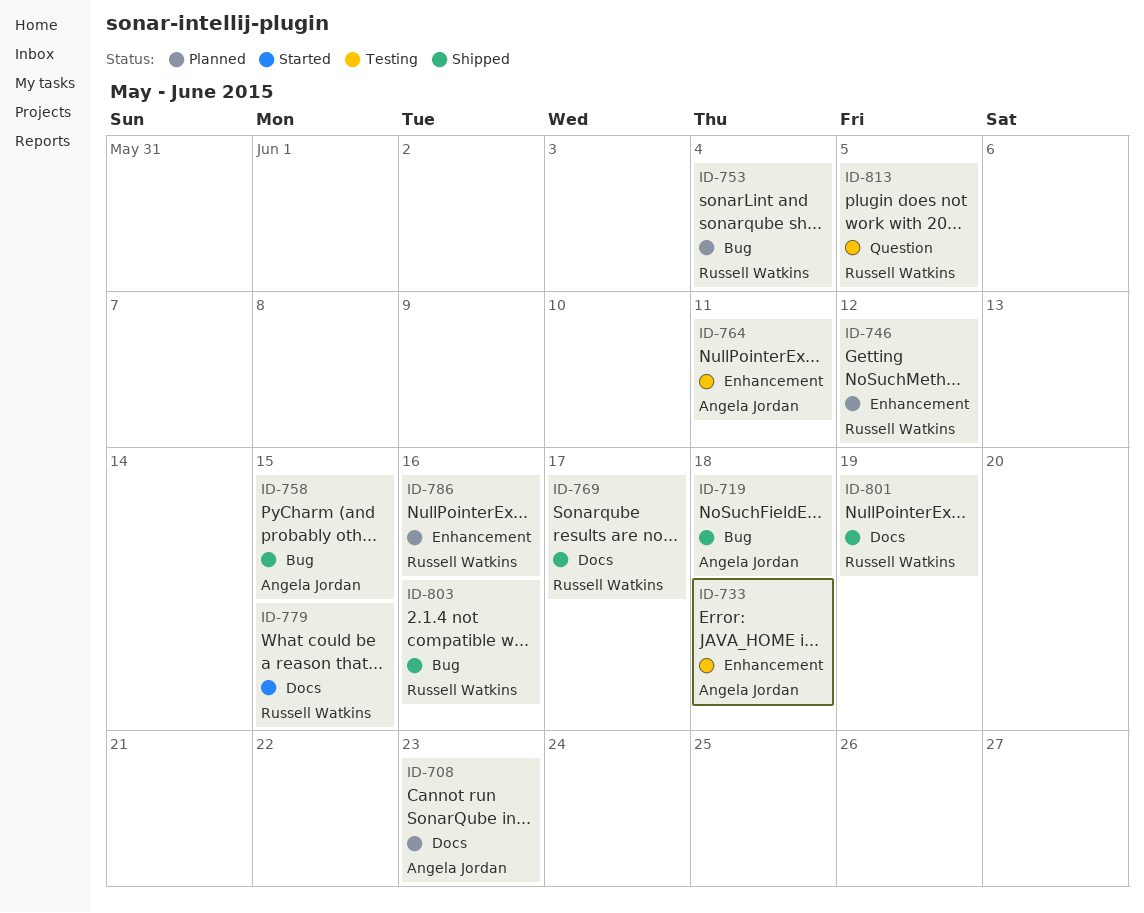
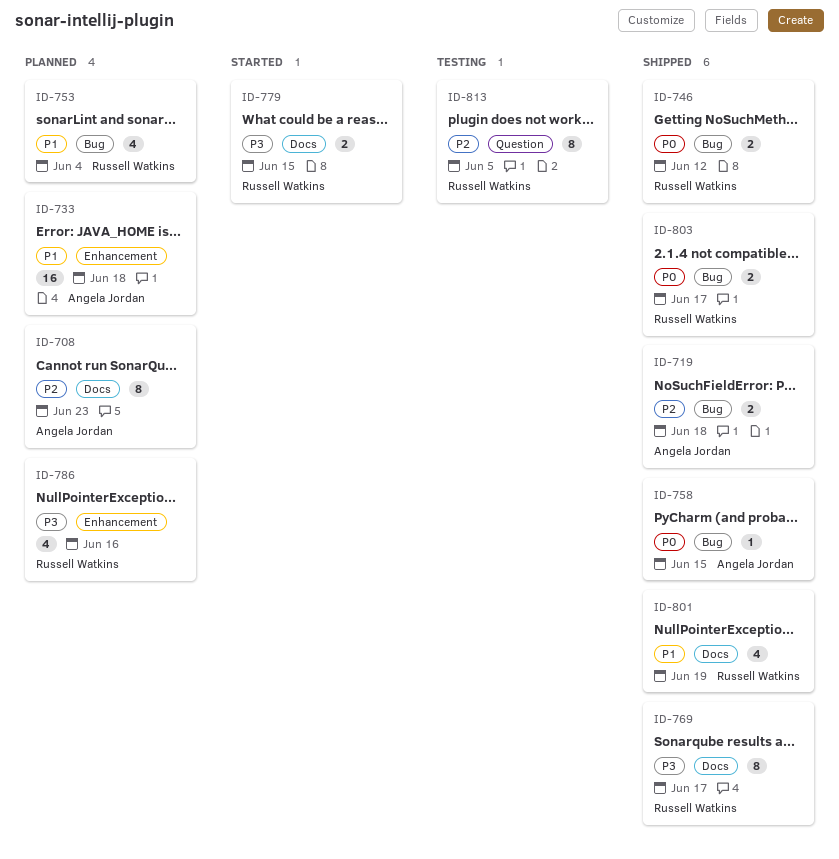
ID-733, status: Testing -> Planned
ID-746, status: Planned -> Shipped
ID-746, label: Enhancement -> Bug
ID-764: present -> none
ID-803, due: Jun 16 -> Jun 17

